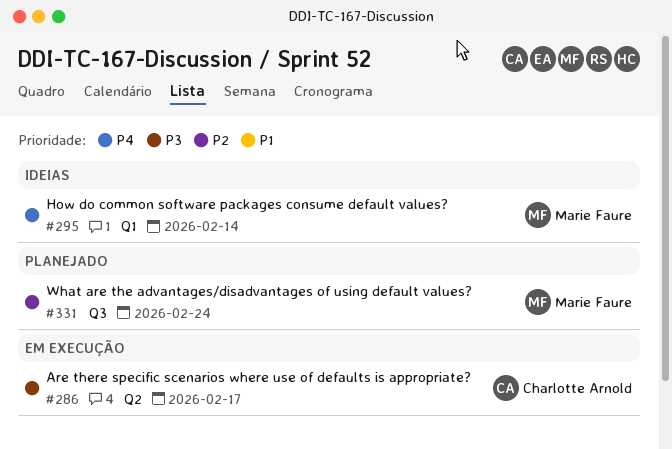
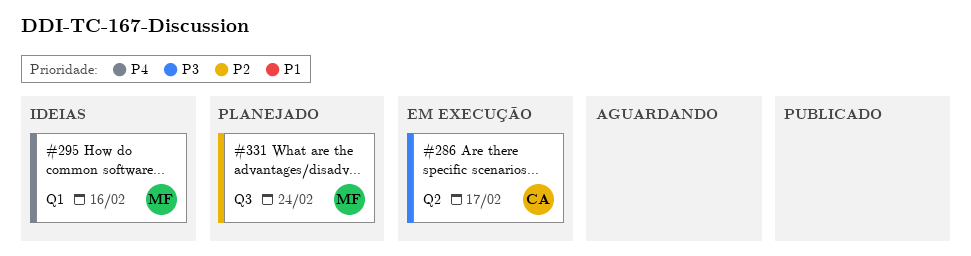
#295, due: Feb 14 -> Feb 16

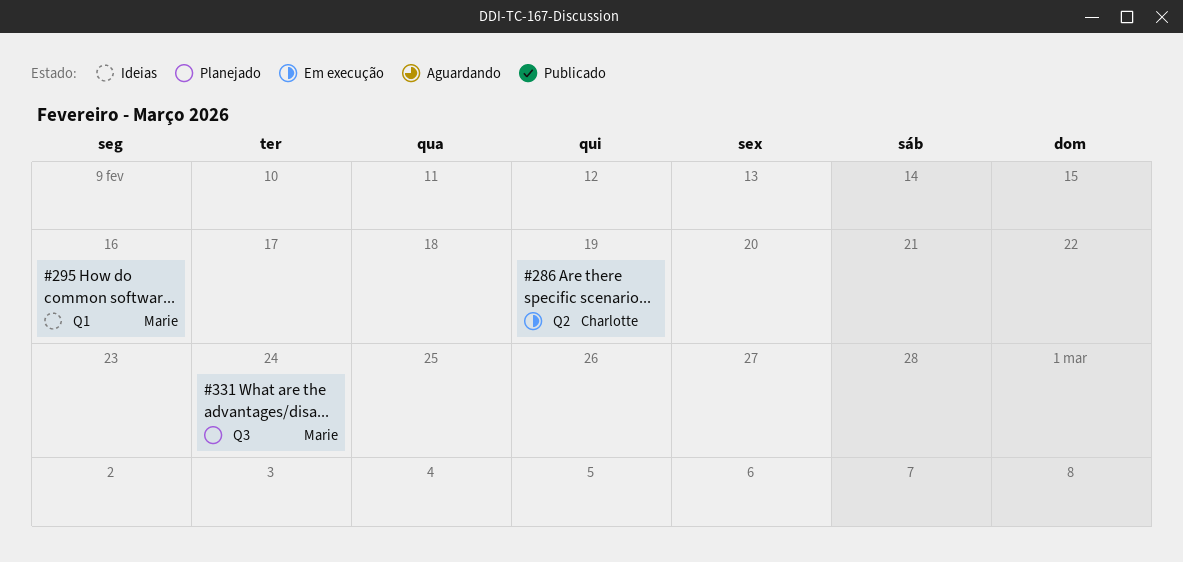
#286, due: Feb 17 -> Feb 19

